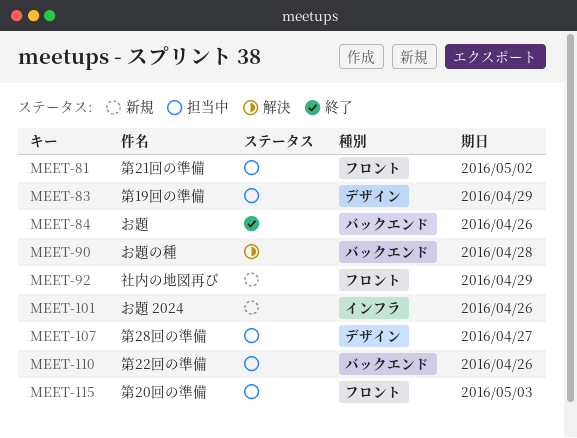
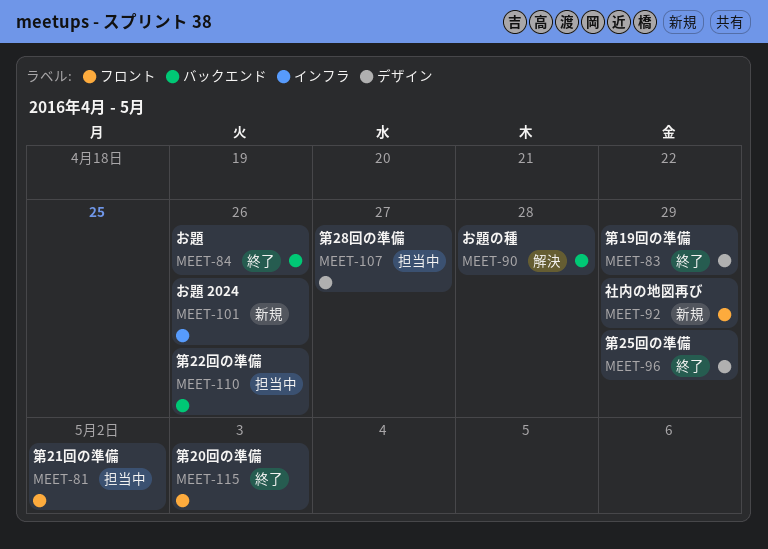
MEET-83, status: 担当中 -> 終了
MEET-96: none -> present
MEET-115, status: 担当中 -> 終了

